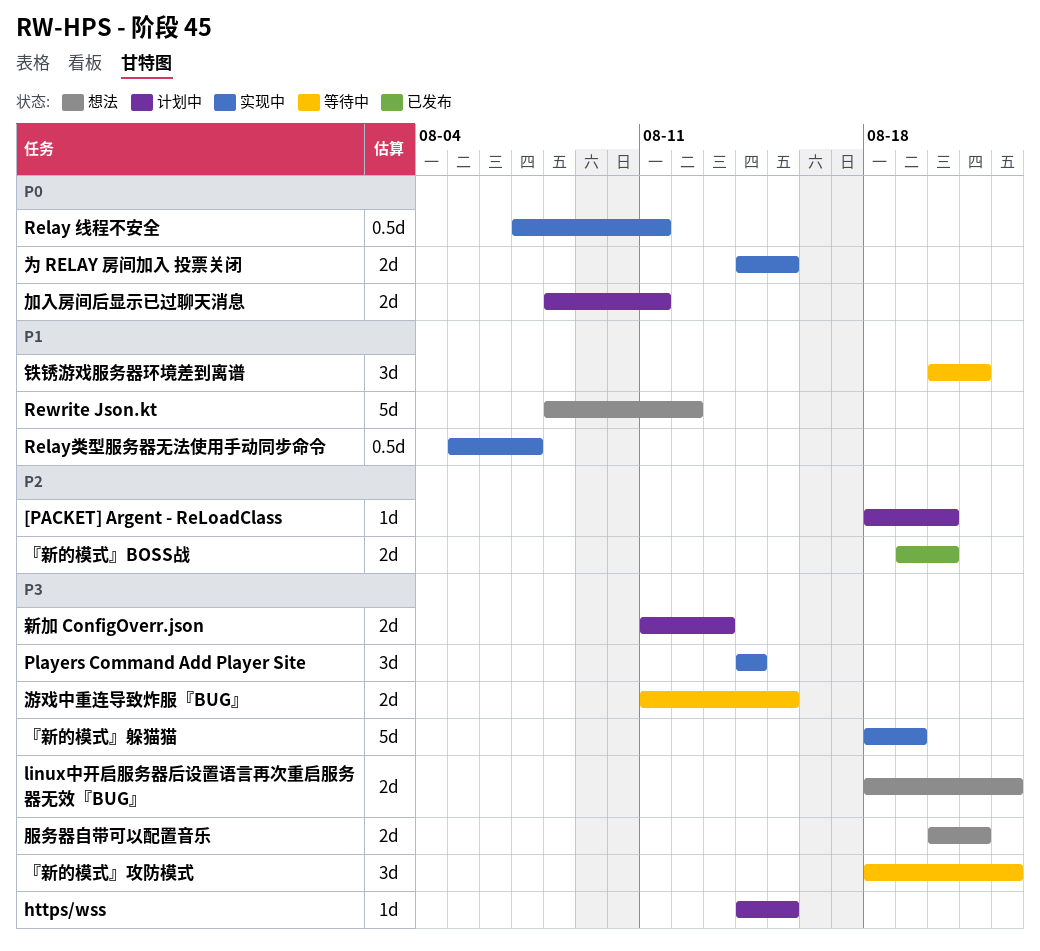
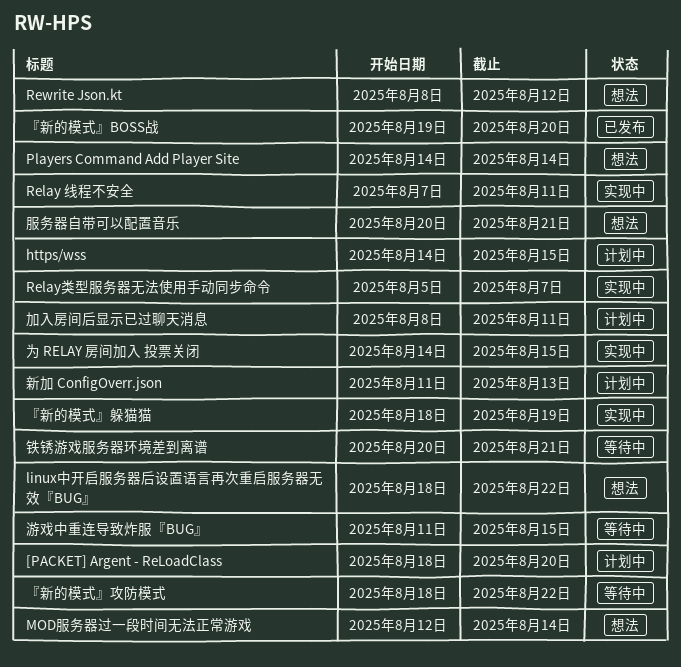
MOD服务器过一段时间无法正常游戏: none -> present
Players Command Add Player Site, status: 实现中 -> 想法

